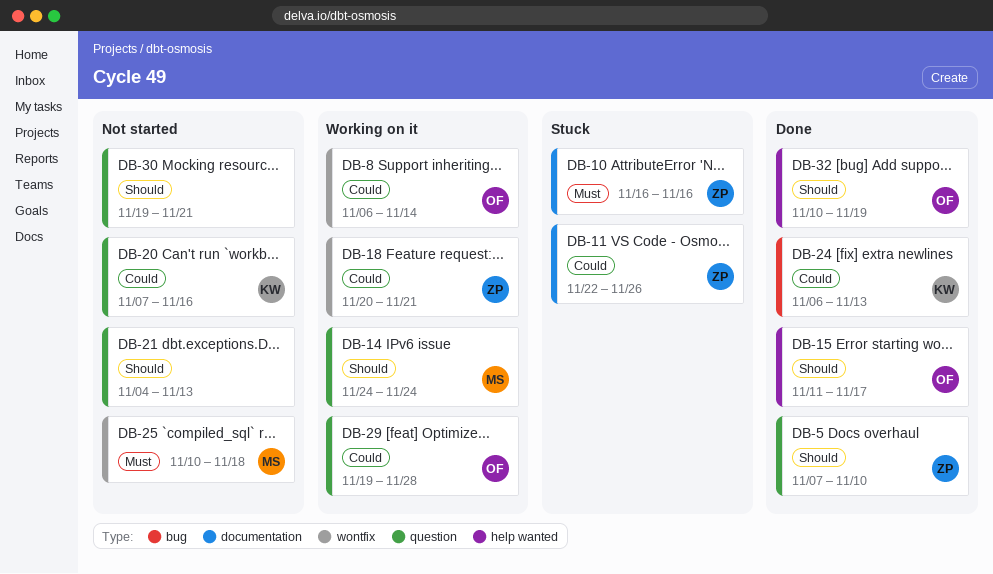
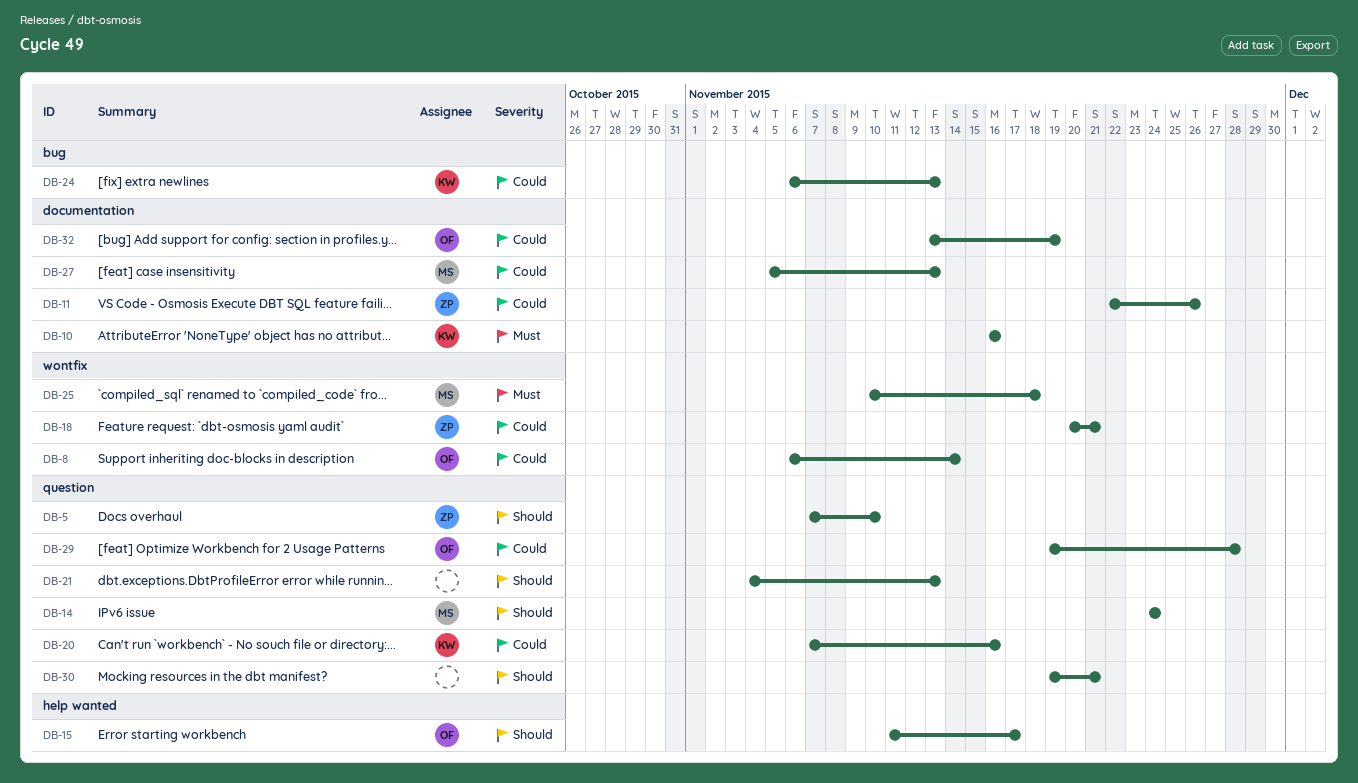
DB-10, owner: ZP -> KW
DB-27: none -> present
DB-32, priority: Should -> Could
DB-32, label: help wanted -> documentation
DB-32, start: Nov 10 -> Nov 13

